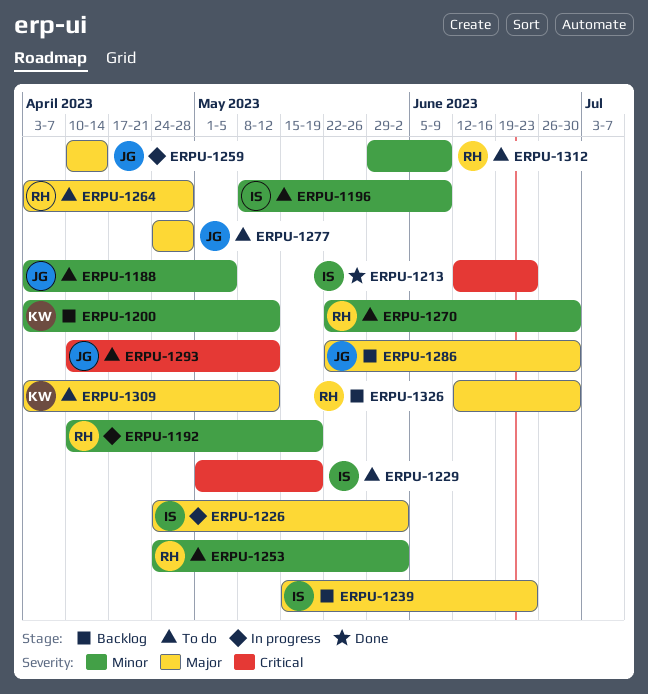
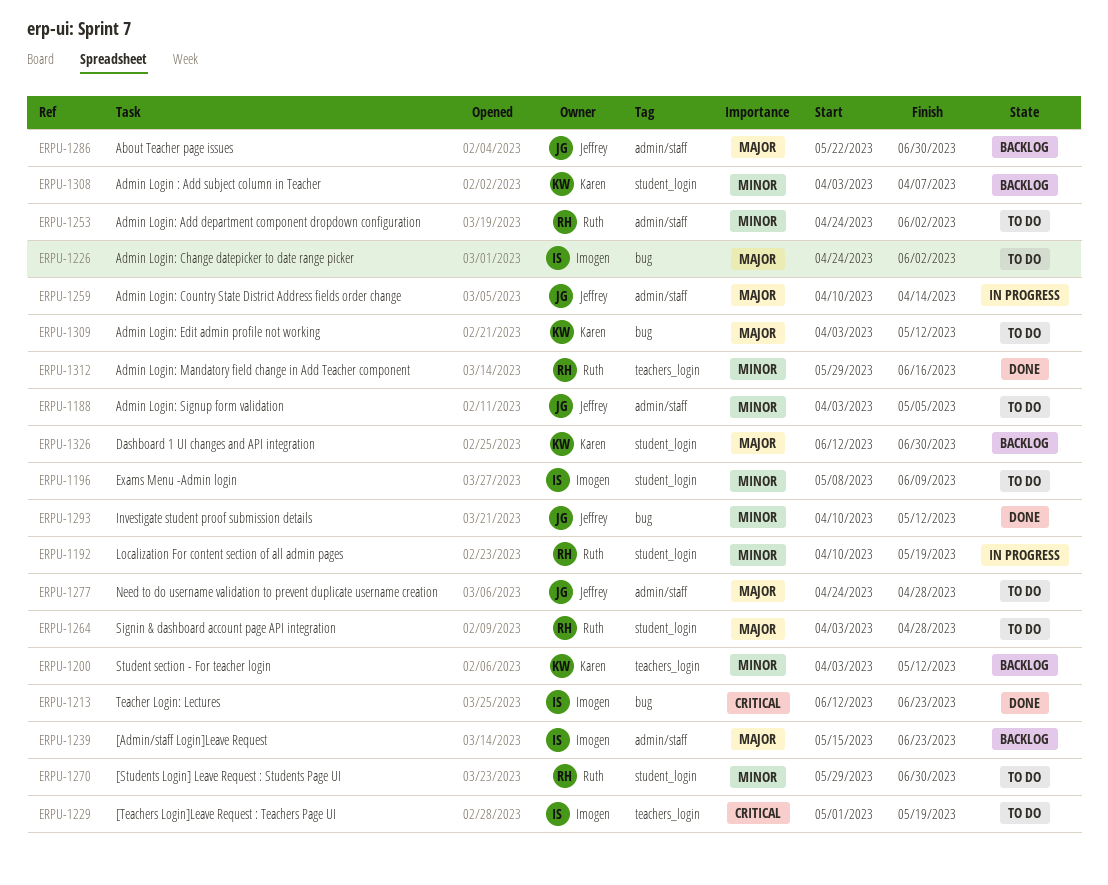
ERPU-1226, status: In progress -> To do
ERPU-1270, start: May 22 -> May 29
ERPU-1293, status: To do -> Done
ERPU-1293, priority: Critical -> Minor
ERPU-1308: none -> present
ERPU-1312, status: To do -> Done
ERPU-1312, due: Jun 9 -> Jun 16
ERPU-1326, owner: Ruth -> Karen

